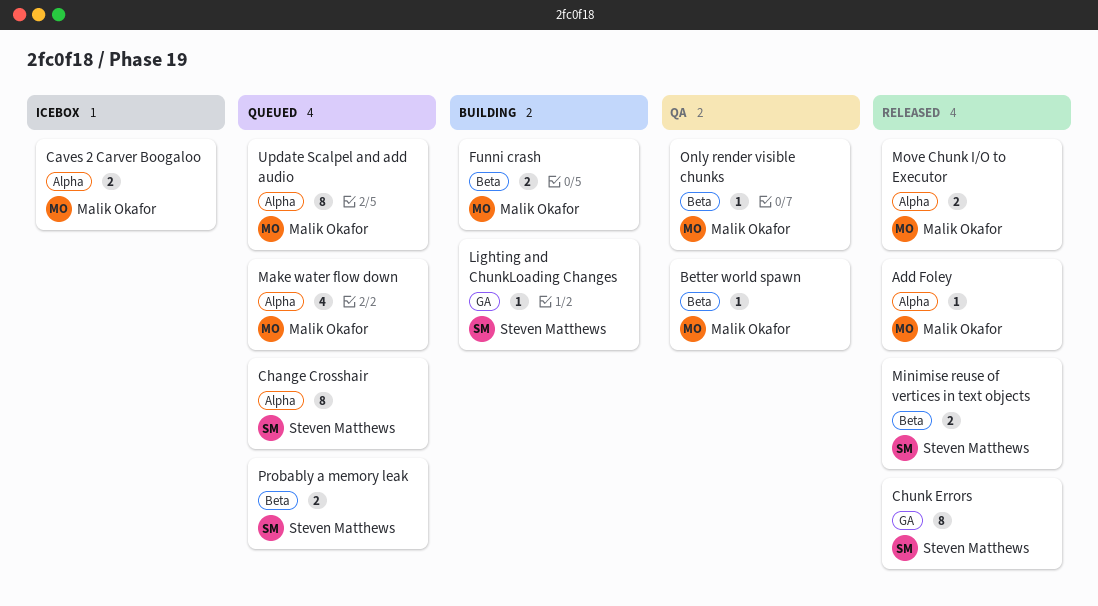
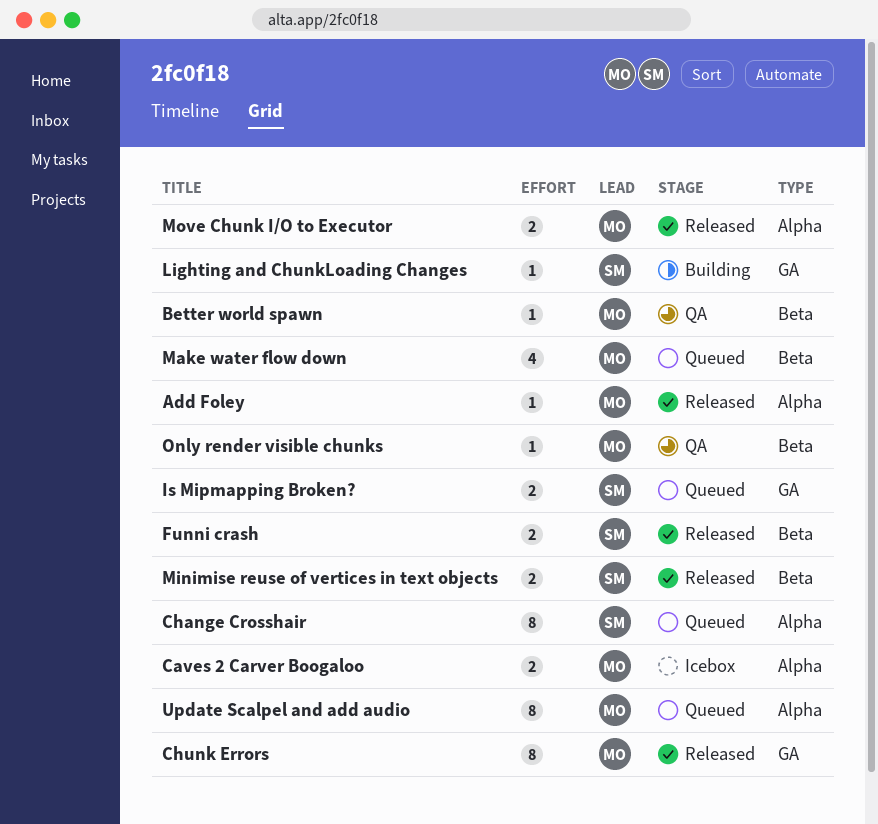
Chunk Errors, owner: Steven Matthews -> Malik Okafor
Funni crash, status: Building -> Released
Funni crash, owner: Malik Okafor -> Steven Matthews
Is Mipmapping Broken?: none -> present
Make water flow down, label: Alpha -> Beta
Probably a memory leak: present -> none

